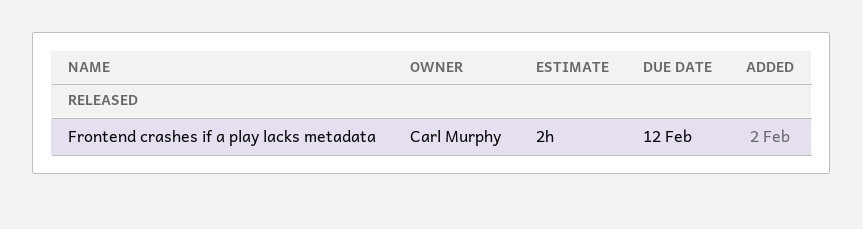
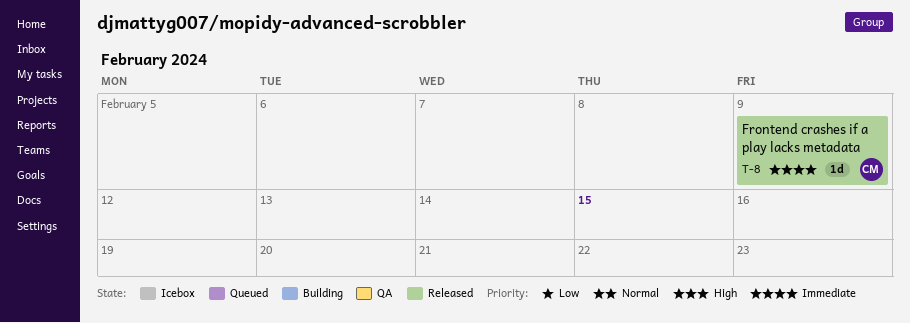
Frontend crashes if a play lacks metadata, estimate: 2h -> 1d
Frontend crashes if a play lacks metadata, due: Feb 12 -> Feb 9

